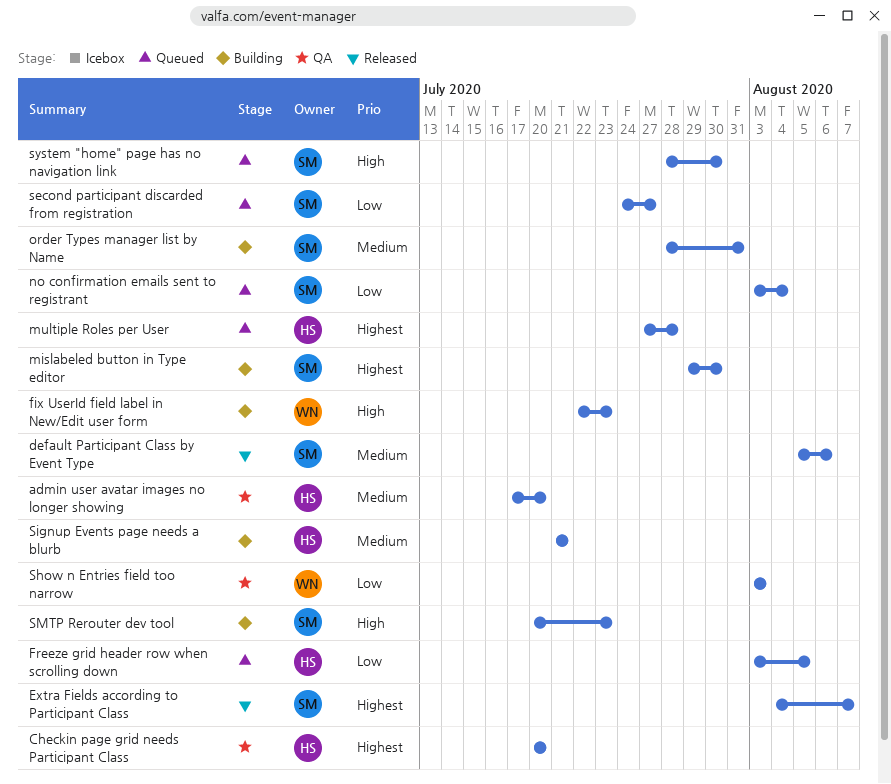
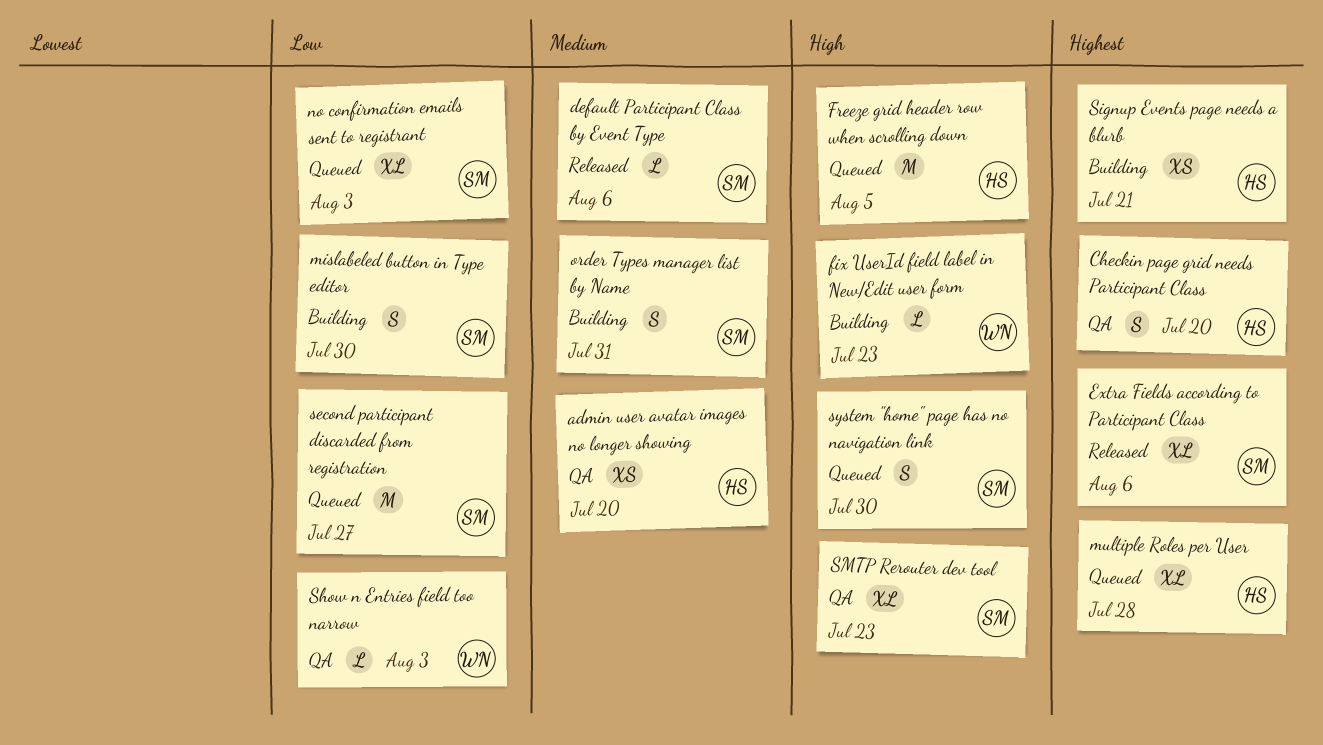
Extra Fields according to Participant Class, due: Aug 7 -> Aug 6
Freeze grid header row when scrolling down, priority: Low -> High
mislabeled button in Type editor, priority: Highest -> Low
no confirmation emails sent to registrant, due: Aug 4 -> Aug 3
Signup Events page needs a blurb, priority: Medium -> Highest
SMTP Rerouter dev tool, status: Building -> QA

